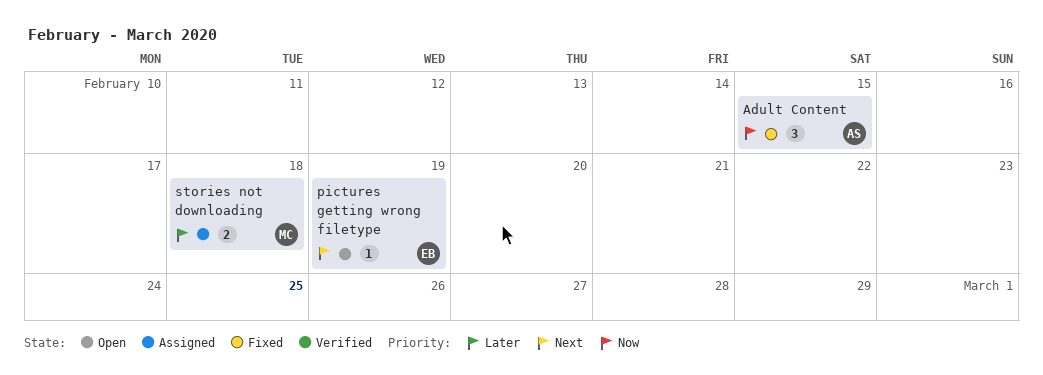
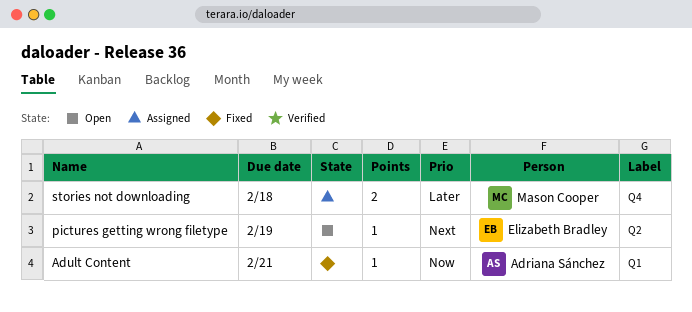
Adult Content, estimate: 3 -> 1
Adult Content, due: Feb 15 -> Feb 21

